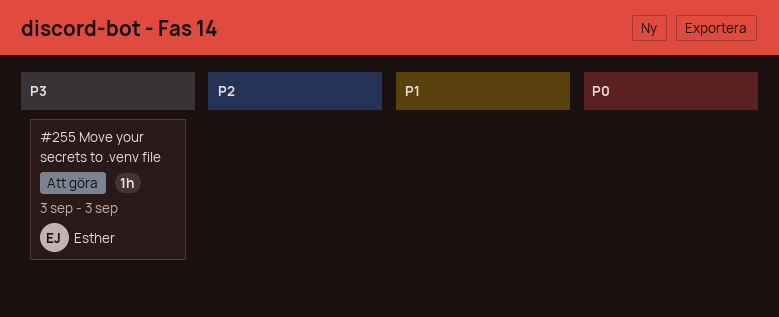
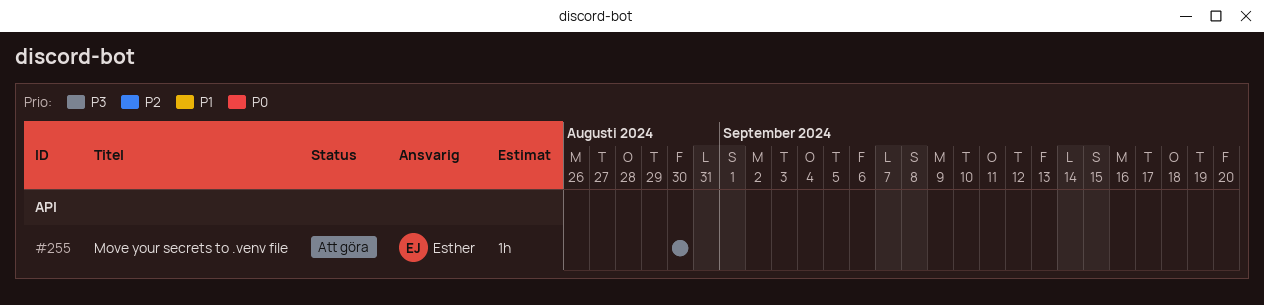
#255, start: Sep 3 -> Aug 30
#255, due: Sep 3 -> Aug 30

